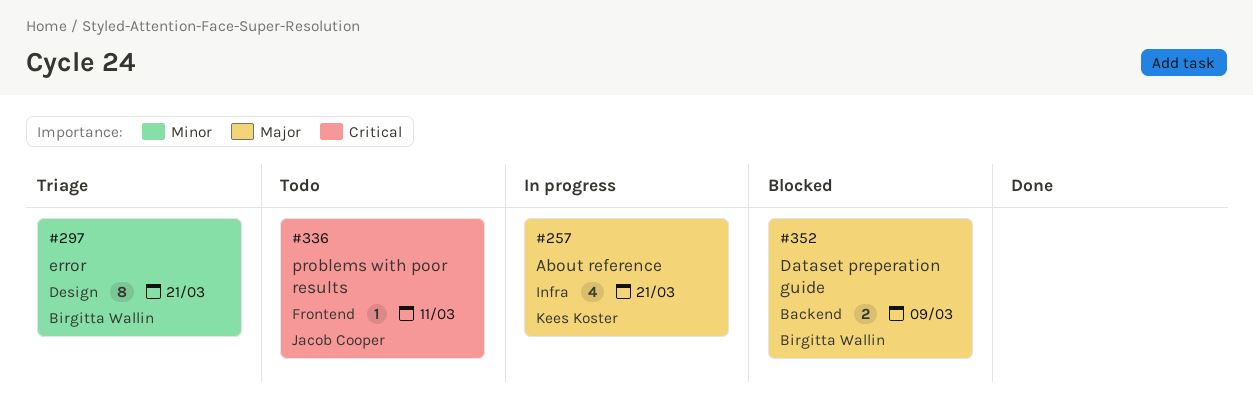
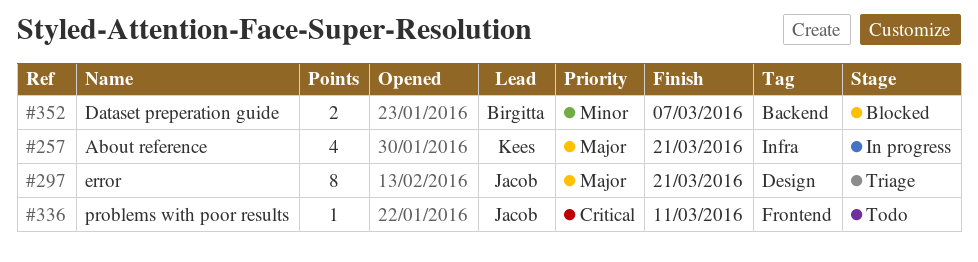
#297, owner: Birgitta Wallin -> Jacob Cooper
#297, priority: Minor -> Major
#352, priority: Major -> Minor
#352, due: Mar 9 -> Mar 7

